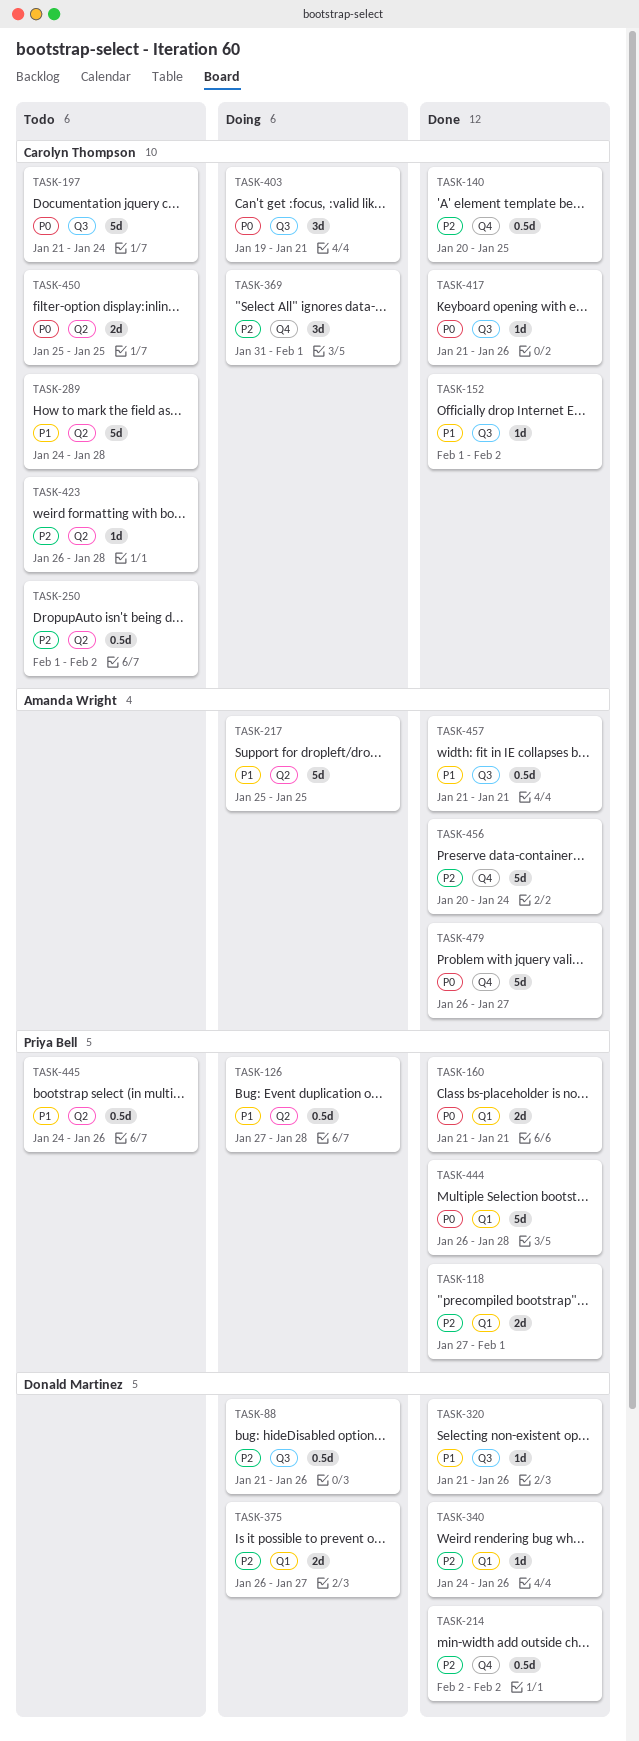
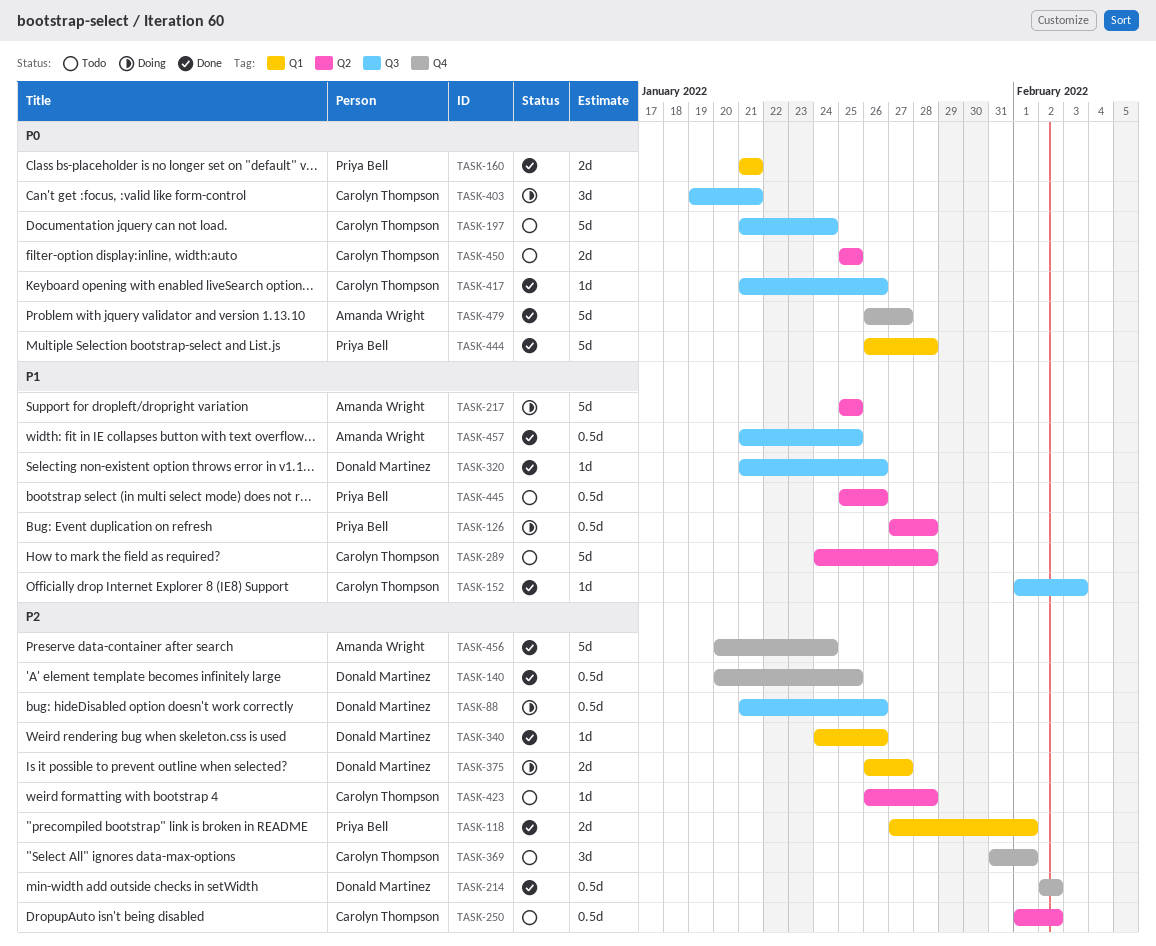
TASK-140, owner: Carolyn Thompson -> Donald Martinez
TASK-152, due: Feb 2 -> Feb 3
TASK-369, status: Doing -> Todo
TASK-445, start: Jan 24 -> Jan 25
TASK-457, due: Jan 21 -> Jan 25

